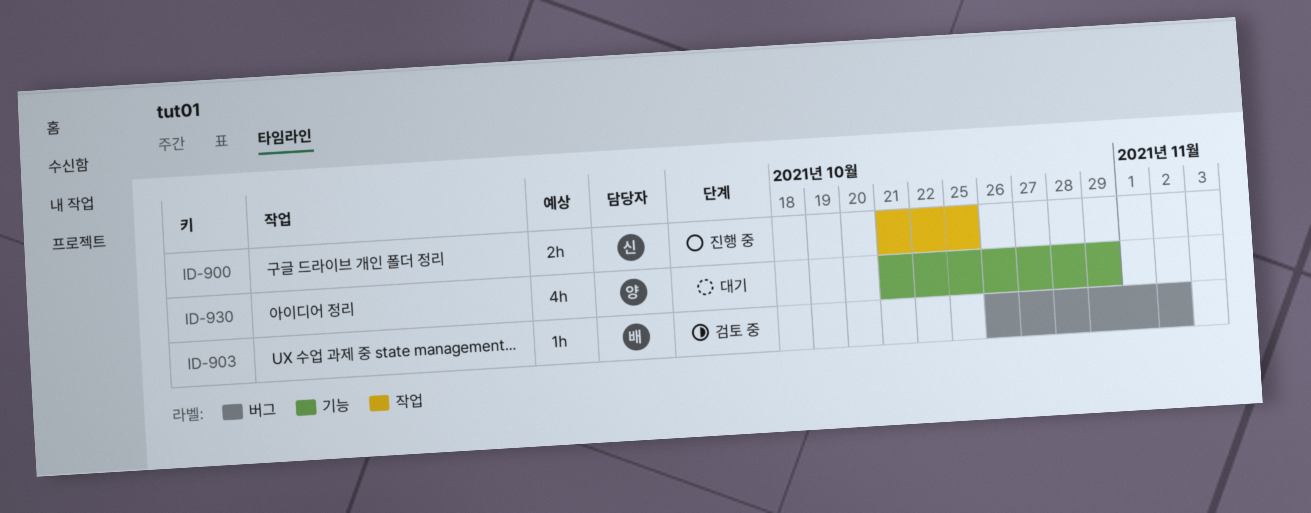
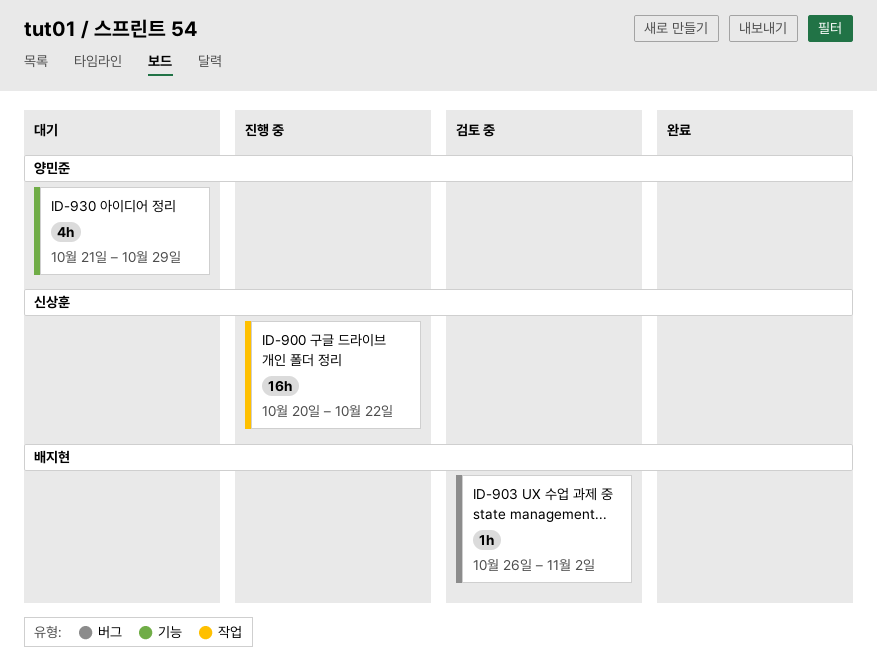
ID-900, estimate: 2h -> 16h
ID-900, start: Oct 21 -> Oct 20
ID-900, due: Oct 25 -> Oct 22

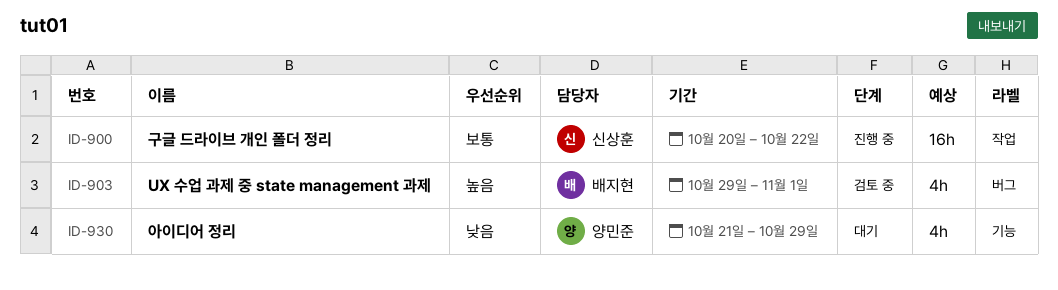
ID-903, estimate: 1h -> 4h
ID-903, start: Oct 26 -> Oct 29
ID-903, due: Nov 2 -> Nov 1

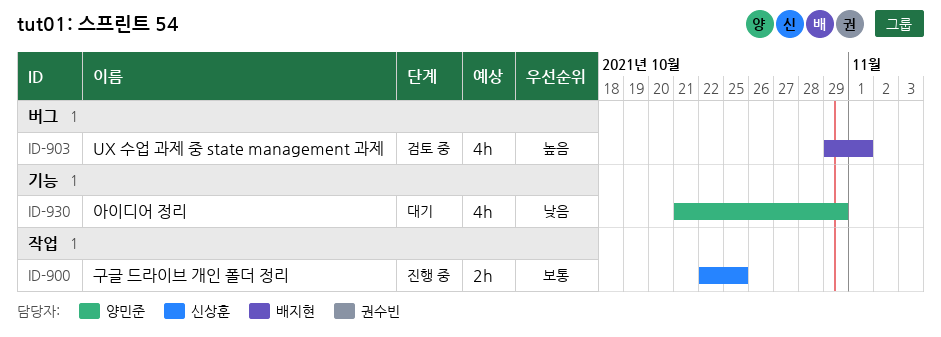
ID-900, estimate: 16h -> 2h
ID-900, start: Oct 20 -> Oct 22
ID-900, due: Oct 22 -> Oct 25

